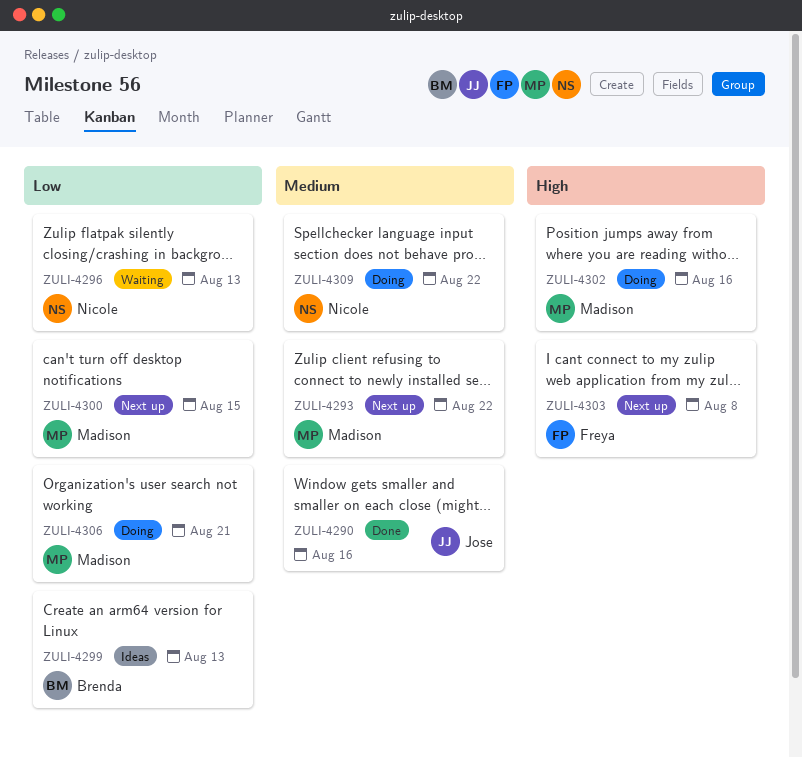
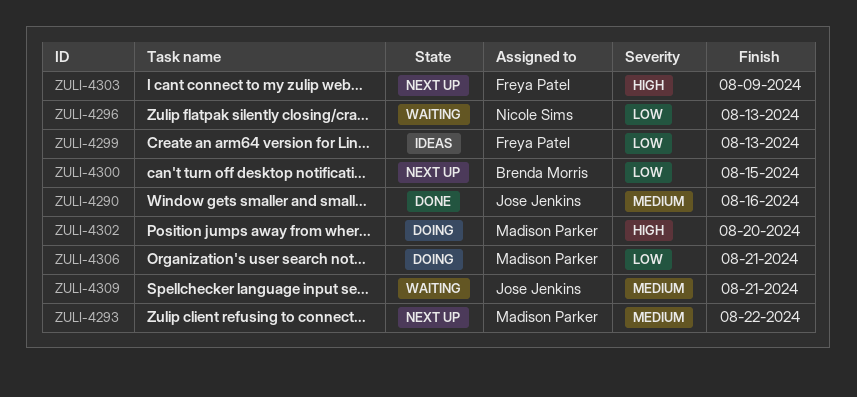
ZULI-4299, owner: Brenda Morris -> Freya Patel
ZULI-4300, owner: Madison Parker -> Brenda Morris
ZULI-4302, due: Aug 16 -> Aug 20
ZULI-4303, due: Aug 8 -> Aug 9
ZULI-4309, status: Doing -> Waiting
ZULI-4309, owner: Nicole Sims -> Jose Jenkins
ZULI-4309, due: Aug 22 -> Aug 21

